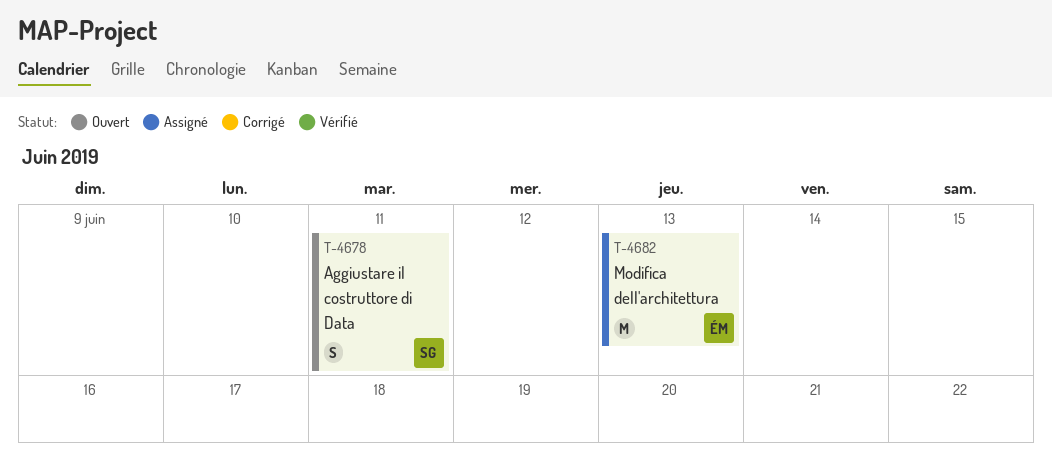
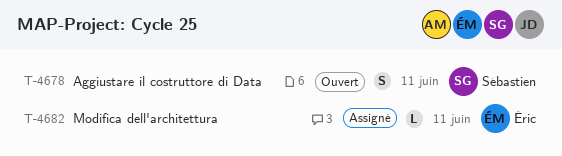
T-4682, estimate: M -> L
T-4682, due: Jun 13 -> Jun 11

